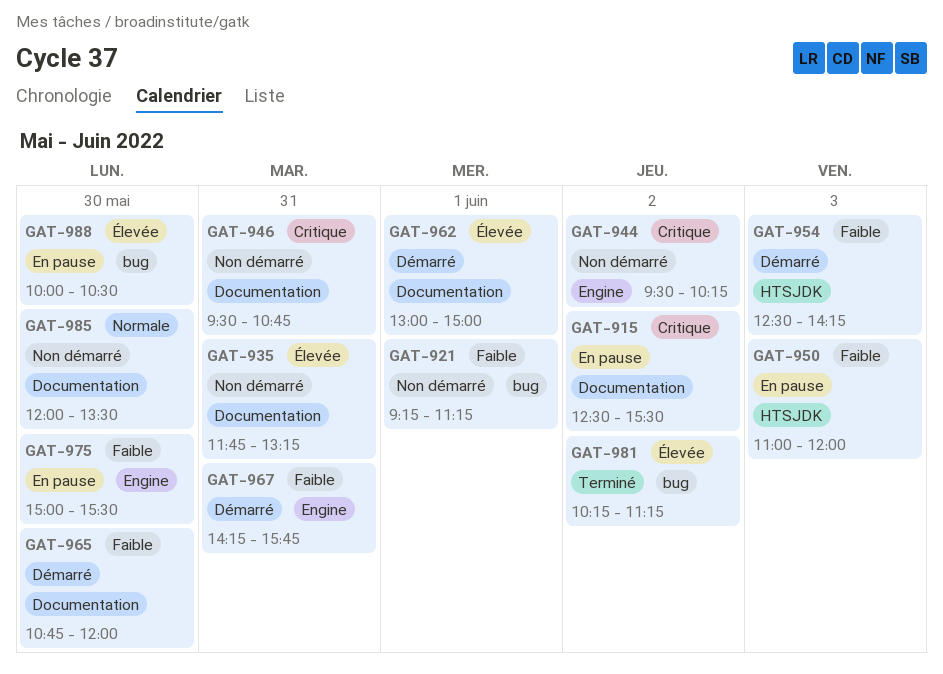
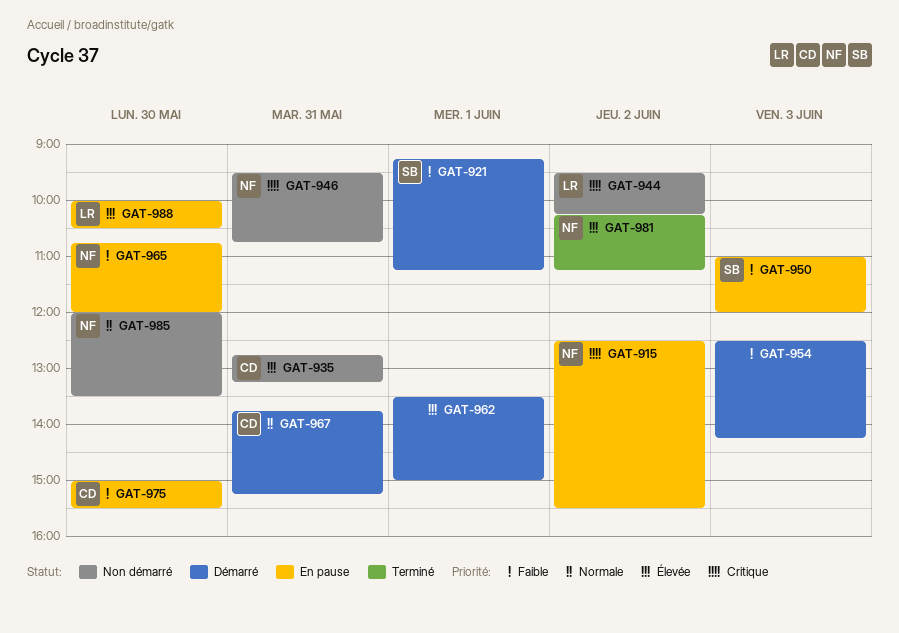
GAT-921, status: Non démarré -> Démarré
GAT-935, begins: 11:45 -> 12:45
GAT-962, begins: 13:00 -> 13:30
GAT-965, status: Démarré -> En pause
GAT-967, priority: Faible -> Normale
GAT-967, begins: 14:15 -> 13:45
GAT-967, ends: 15:45 -> 15:15

